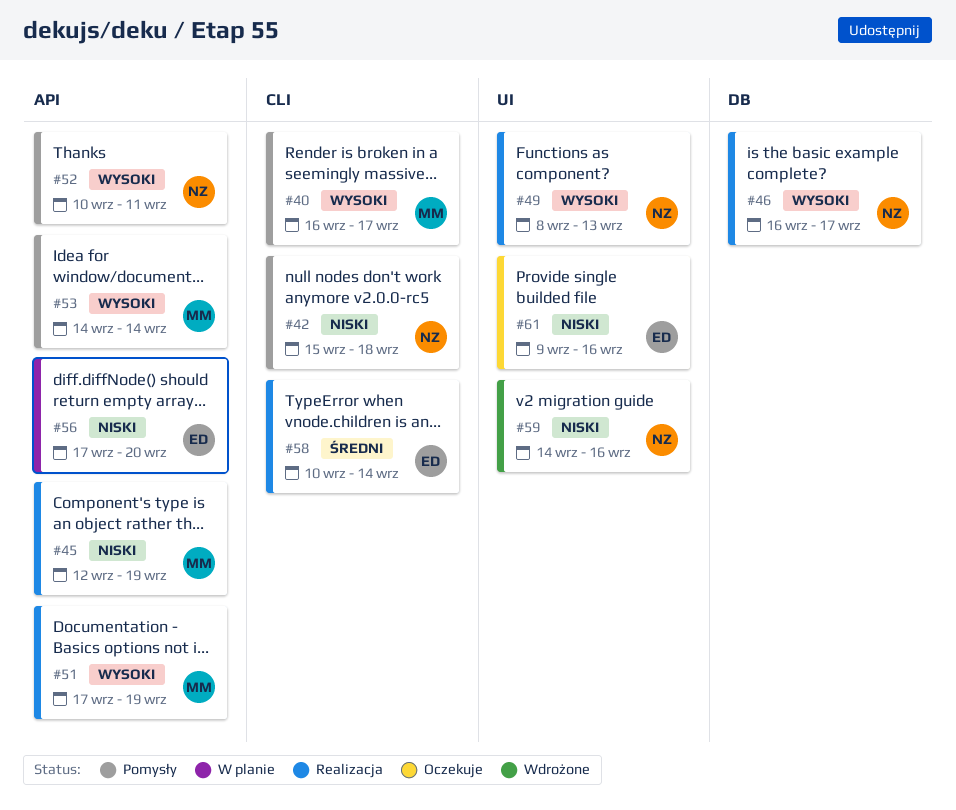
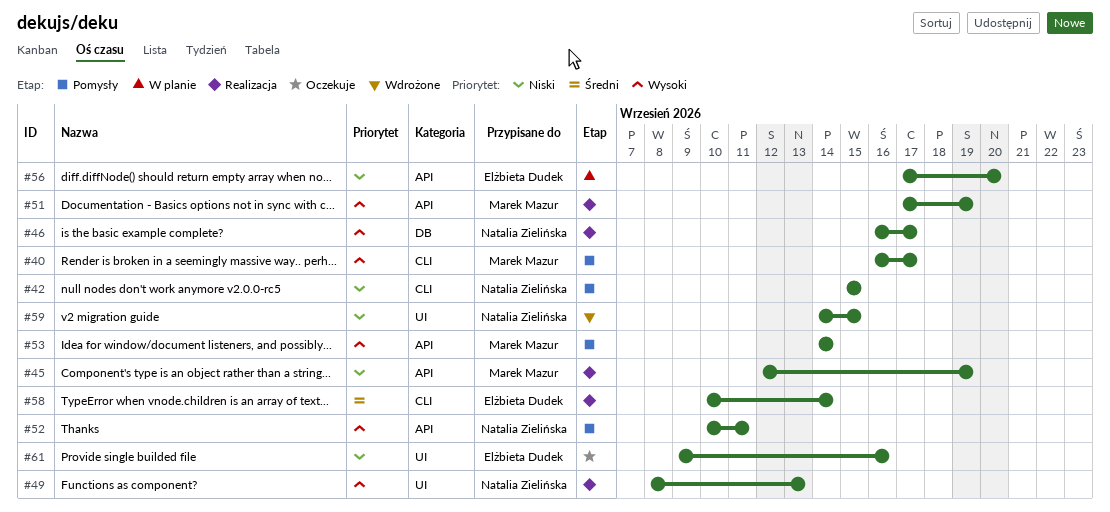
#42, due: Sep 18 -> Sep 15
#59, due: Sep 16 -> Sep 15

